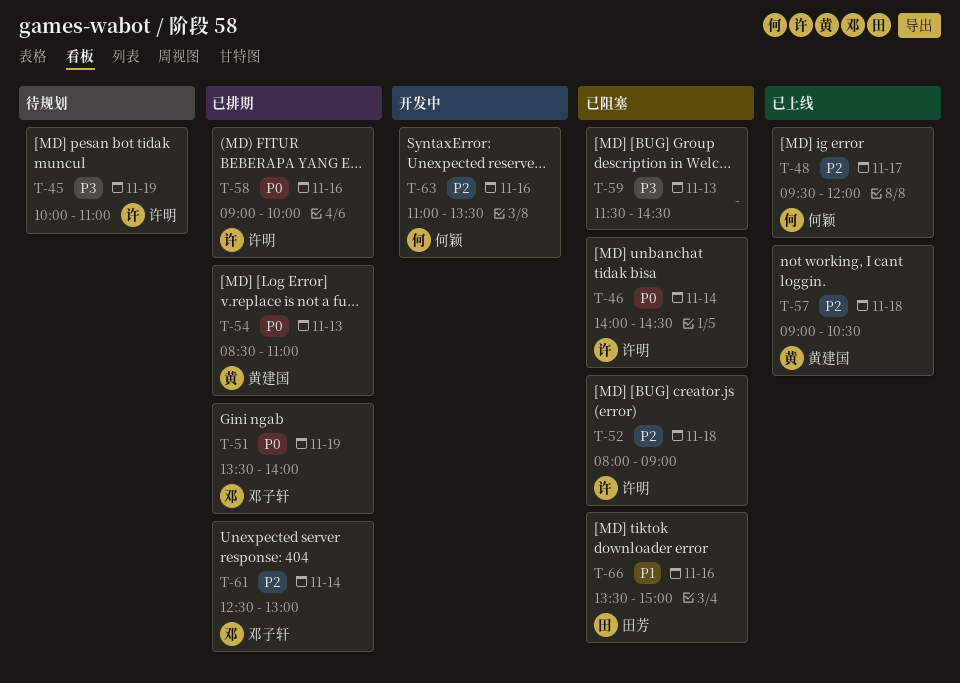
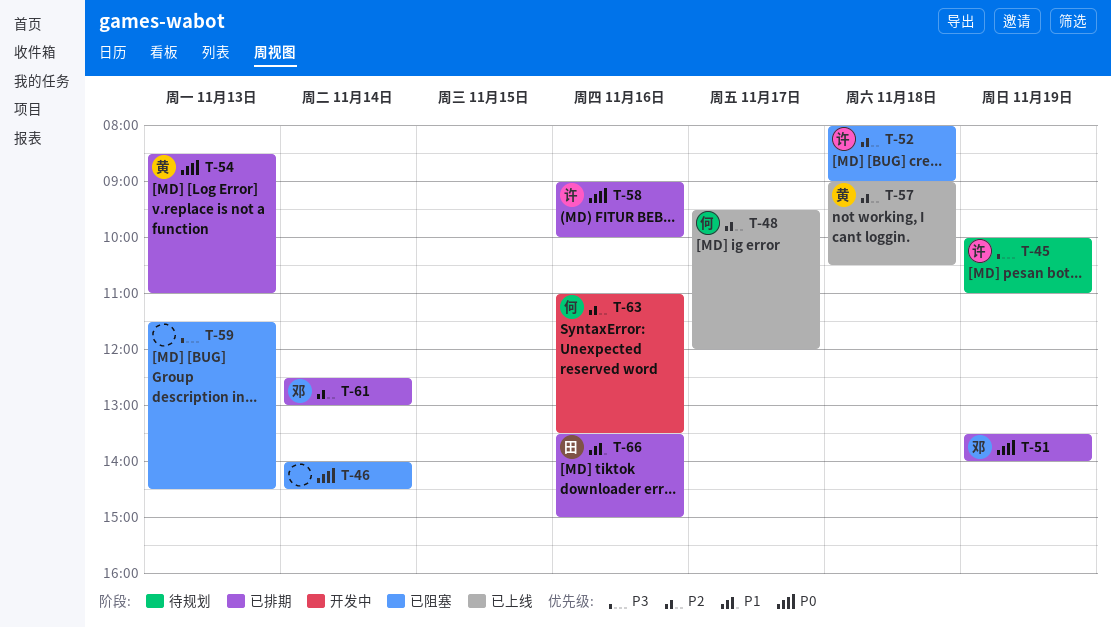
T-46, owner: 许明 -> none
T-66, status: 已阻塞 -> 已排期

